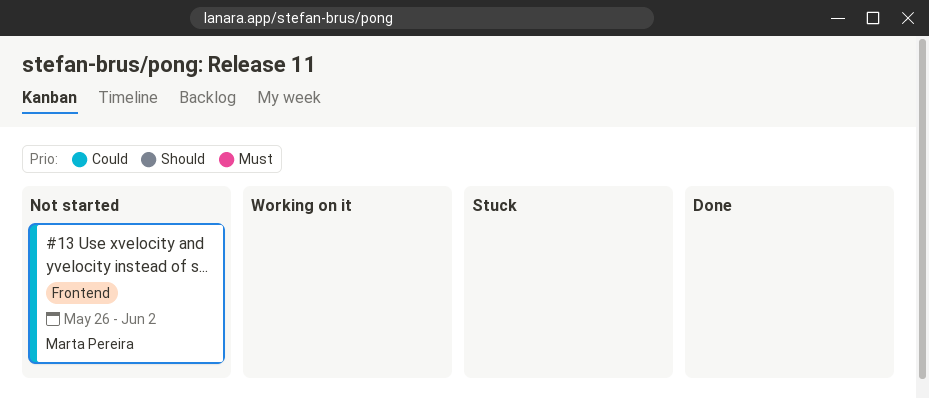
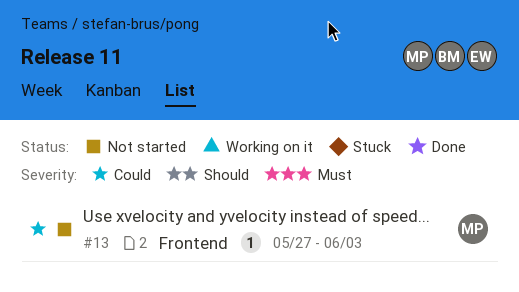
#13, start: May 26 -> May 27
#13, due: Jun 2 -> Jun 3

